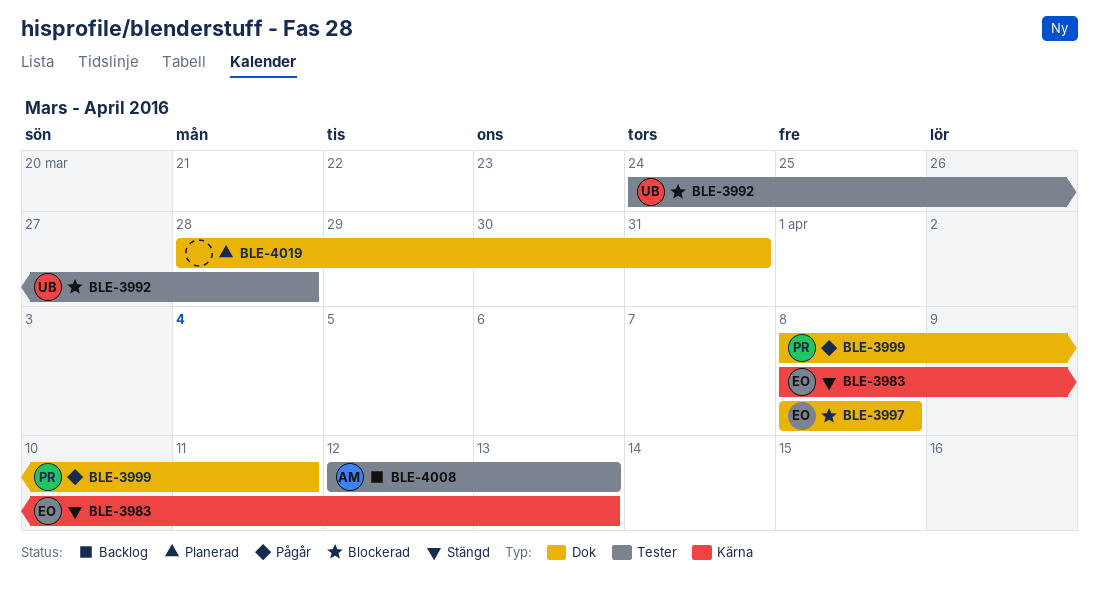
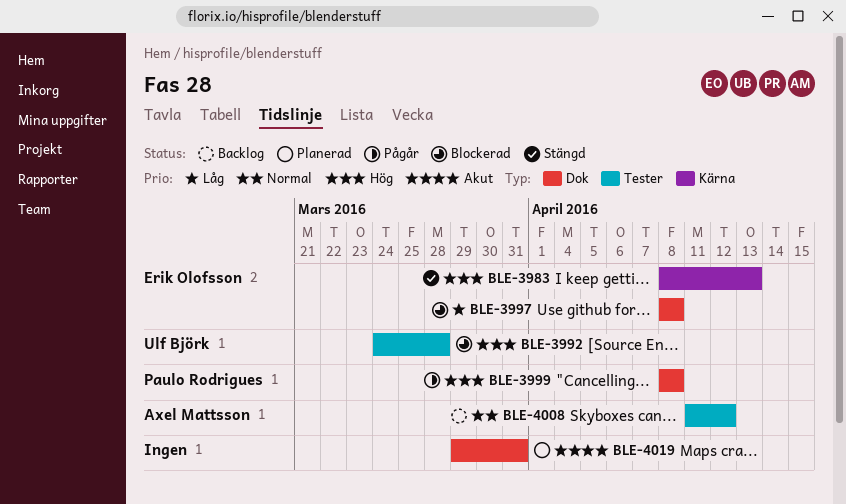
BLE-3999, due: Apr 11 -> Apr 8
BLE-4008, start: Apr 12 -> Apr 11
BLE-4008, due: Apr 13 -> Apr 12
BLE-4019, start: Mar 28 -> Mar 29

